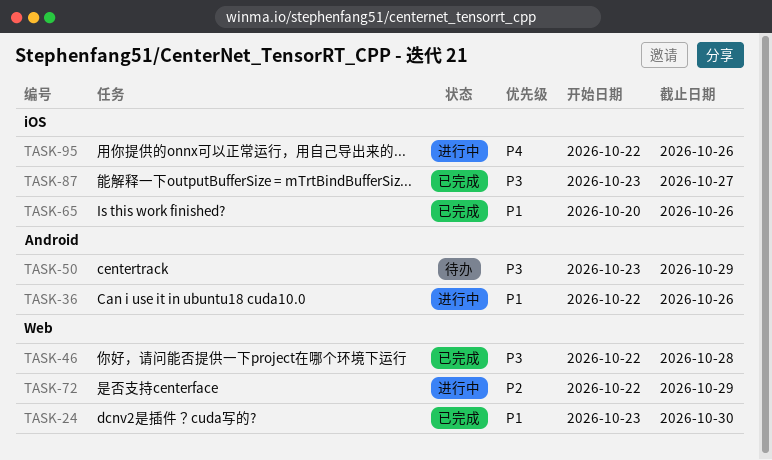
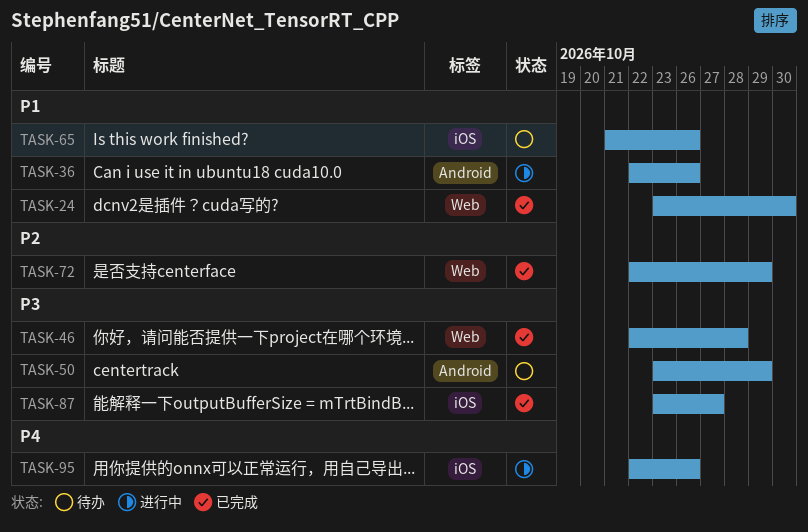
TASK-65, status: 已完成 -> 待办
TASK-65, start: Oct 20 -> Oct 21
TASK-72, status: 进行中 -> 已完成

